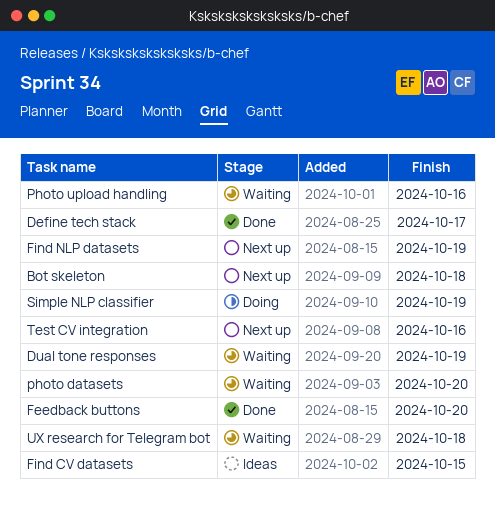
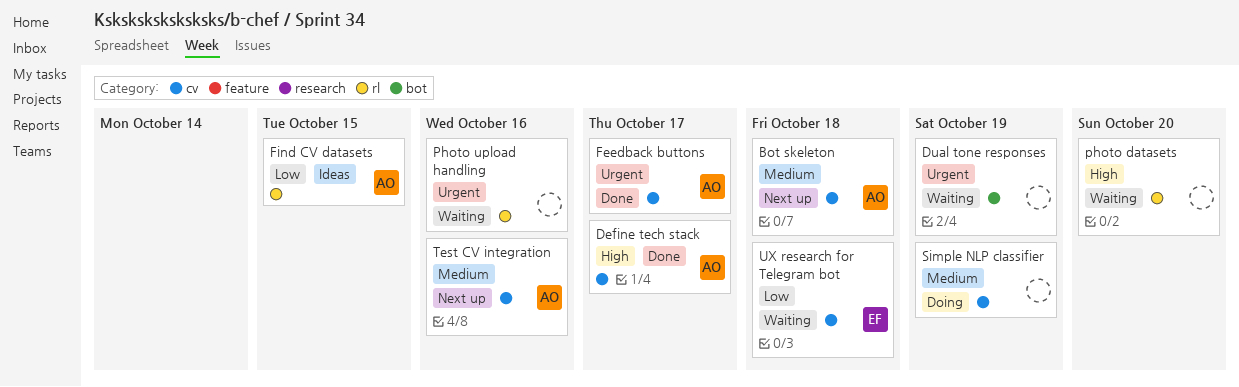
Feedback buttons, due: Oct 20 -> Oct 17
Find NLP datasets: present -> none

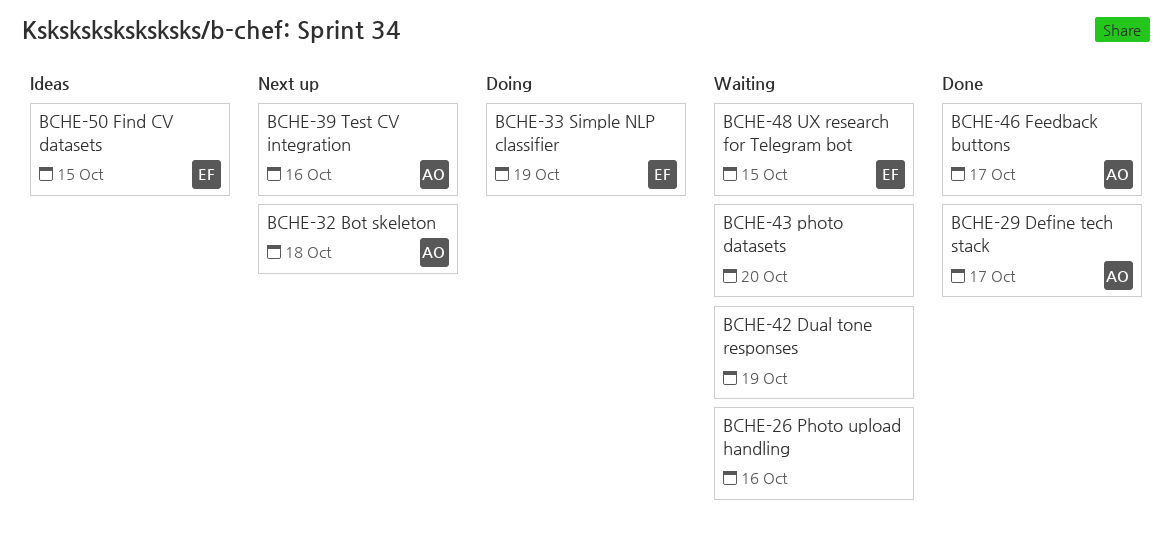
Find CV datasets, owner: AO -> EF
Simple NLP classifier, owner: none -> EF
UX research for Telegram bot, due: Oct 18 -> Oct 15

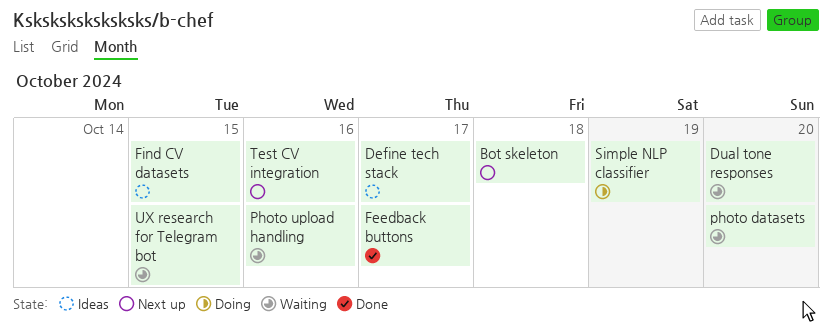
Define tech stack, status: Done -> Ideas
Dual tone responses, due: Oct 19 -> Oct 20

